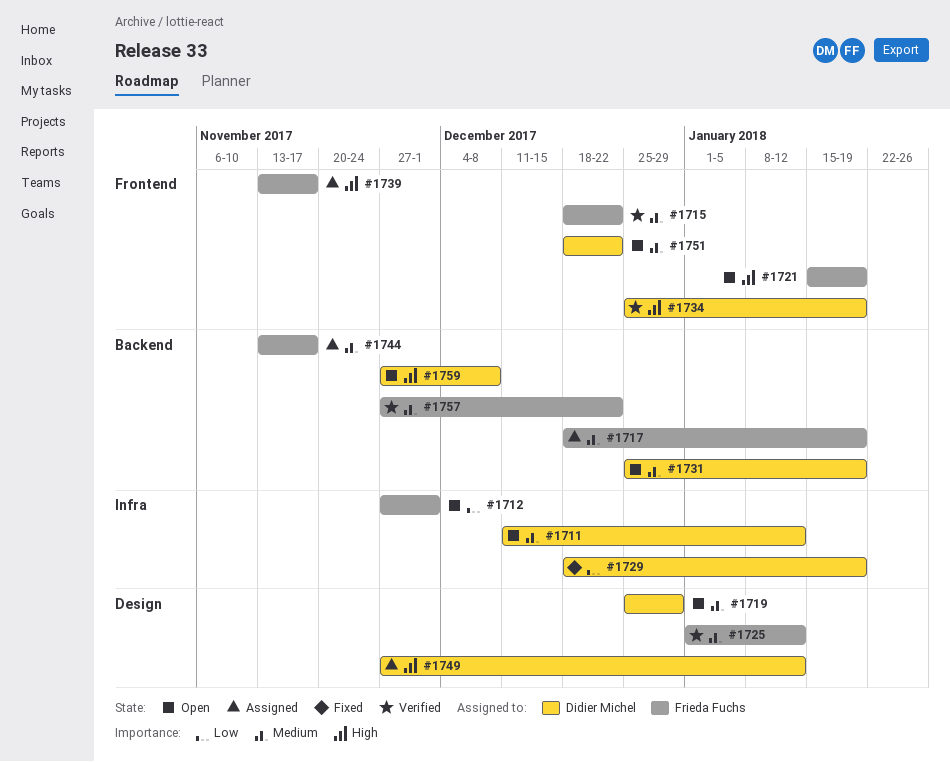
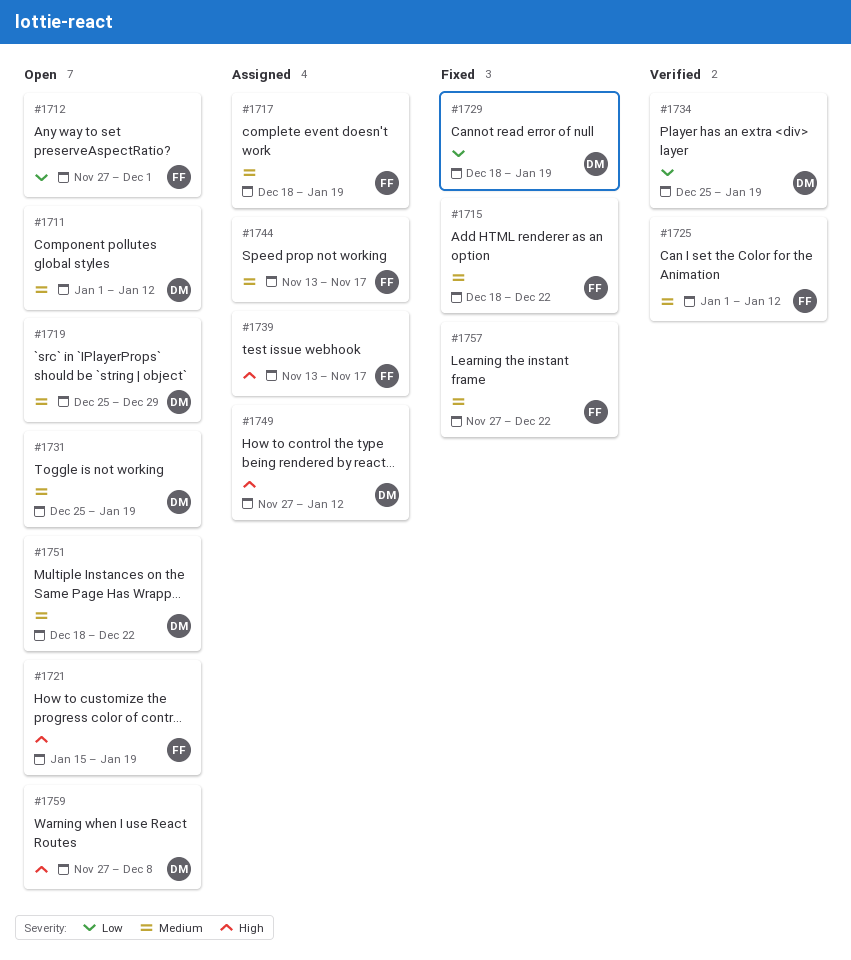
#1711, start: Dec 11 -> Jan 1
#1715, status: Verified -> Fixed
#1734, priority: High -> Low
#1757, status: Verified -> Fixed

